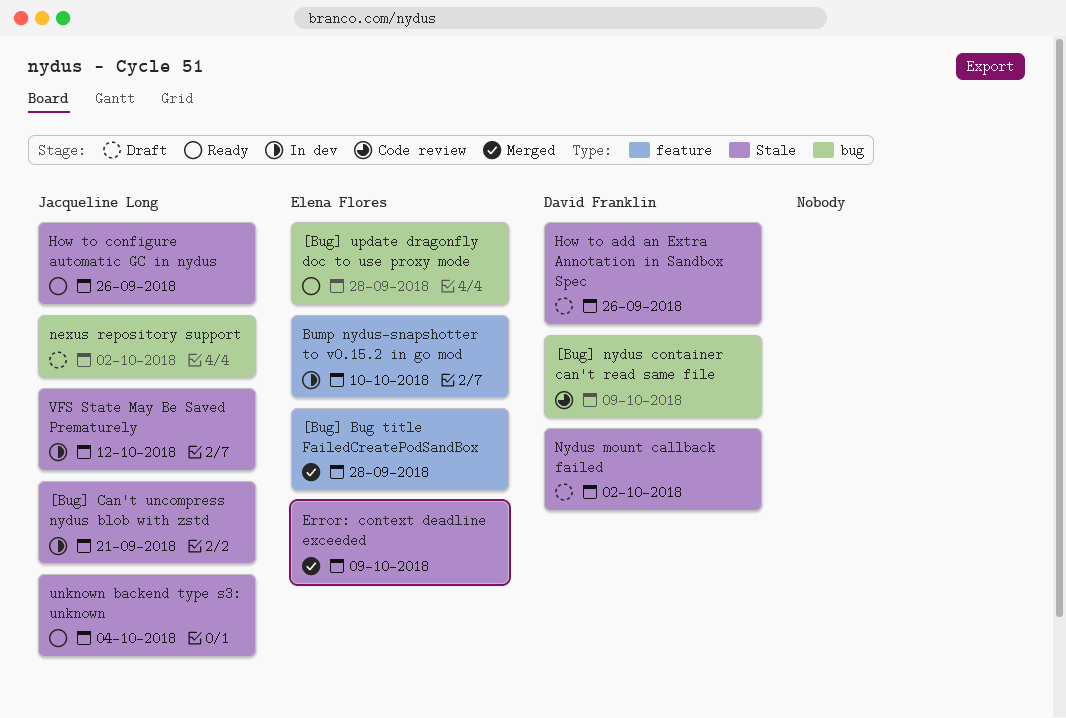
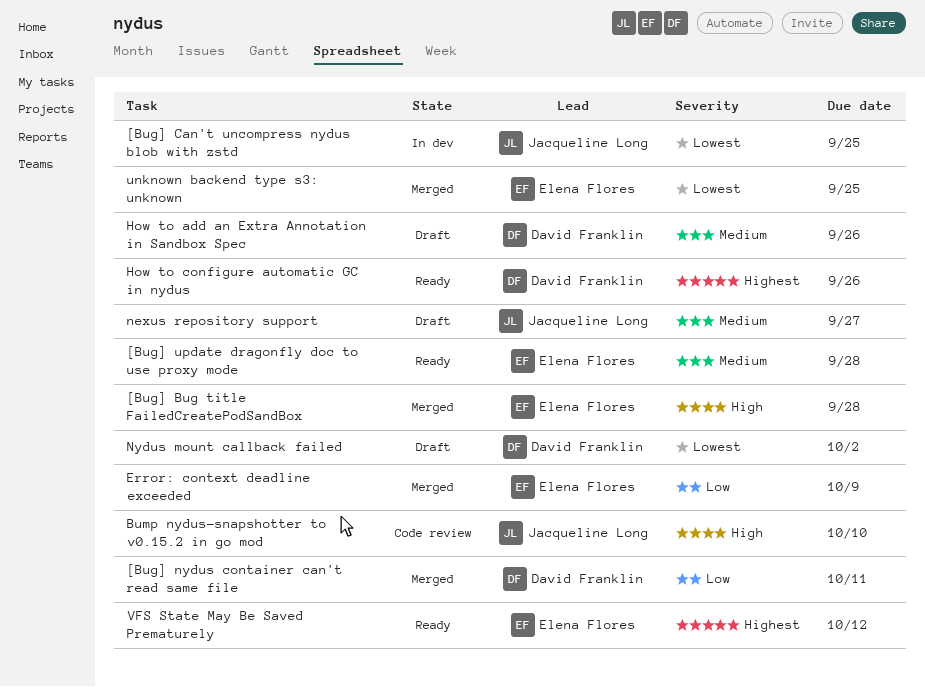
[Bug] Can't uncompress nydus blob with zstd, due: Sep 21 -> Sep 25
[Bug] nydus container can't read same file, status: Code review -> Merged
[Bug] nydus container can't read same file, due: Oct 9 -> Oct 11
Bump nydus-snapshotter to v0.15.2 in go mod, status: In dev -> Code review
Bump nydus-snapshotter to v0.15.2 in go mod, owner: Elena Flores -> Jacqueline Long
How to configure automatic GC in nydus, owner: Jacqueline Long -> David Franklin
nexus repository support, due: Oct 2 -> Sep 27
unknown backend type s3: unknown, status: Ready -> Merged
unknown backend type s3: unknown, owner: Jacqueline Long -> Elena Flores
unknown backend type s3: unknown, due: Oct 4 -> Sep 25
VFS State May Be Saved Prematurely, status: In dev -> Ready
VFS State May Be Saved Prematurely, owner: Jacqueline Long -> Elena Flores

